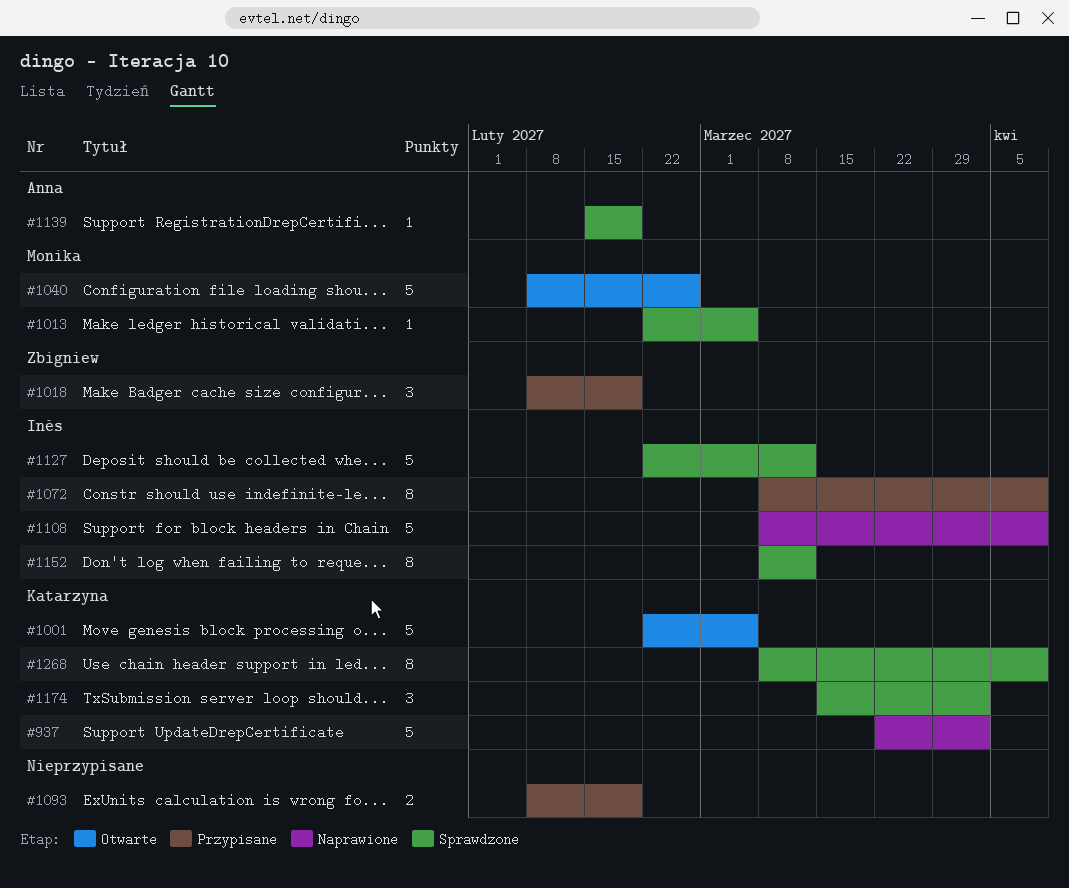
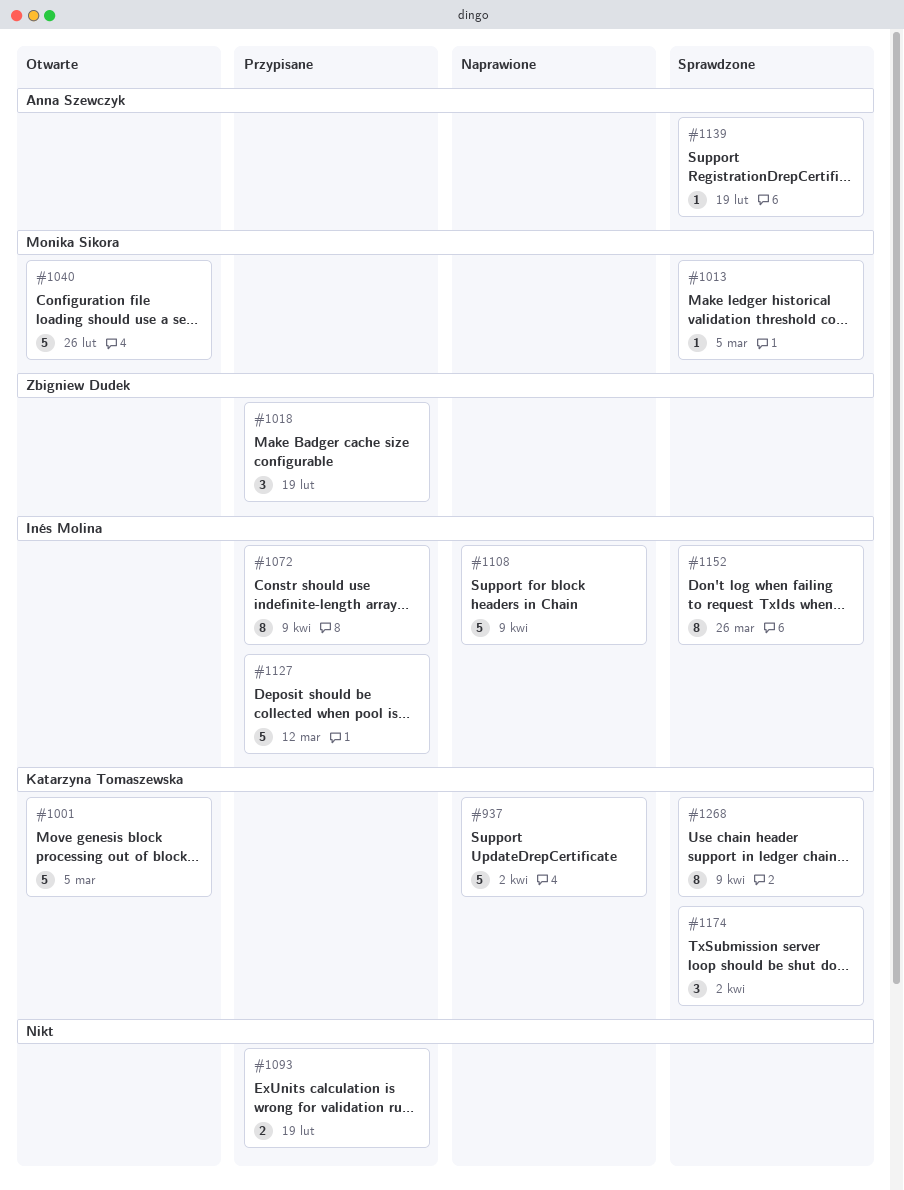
#1127, status: Sprawdzone -> Przypisane
#1152, due: Mar 12 -> Mar 26

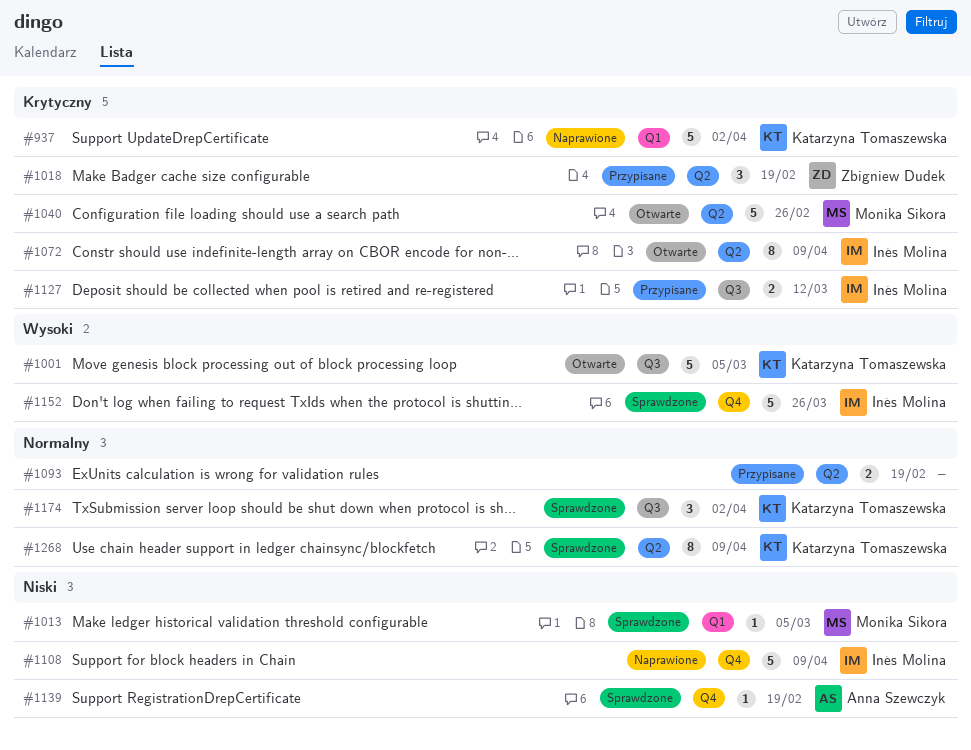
#1072, status: Przypisane -> Otwarte
#1127, estimate: 5 -> 2
#1152, estimate: 8 -> 5

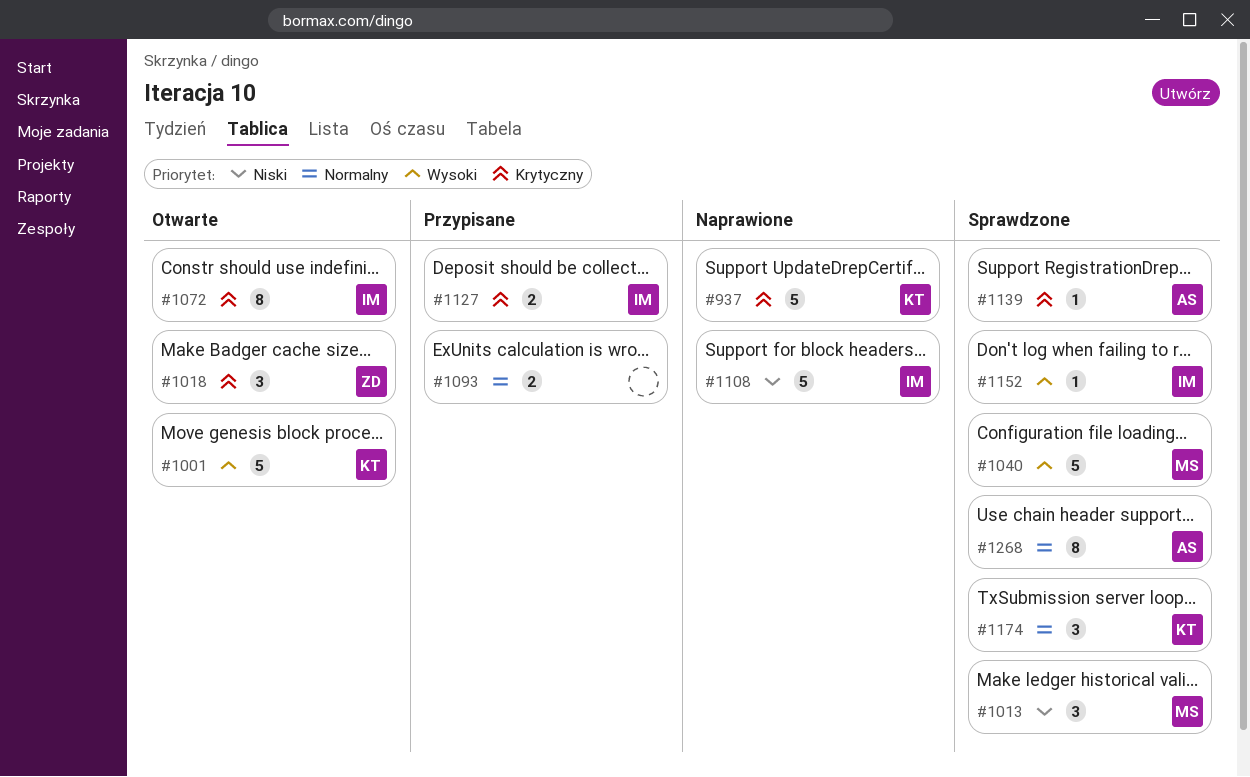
#1013, estimate: 1 -> 3
#1018, status: Przypisane -> Otwarte
#1040, status: Otwarte -> Sprawdzone
#1040, priority: Krytyczny -> Wysoki
#1139, priority: Niski -> Krytyczny
#1152, estimate: 5 -> 1
#1268, owner: Katarzyna Tomaszewska -> Anna Szewczyk

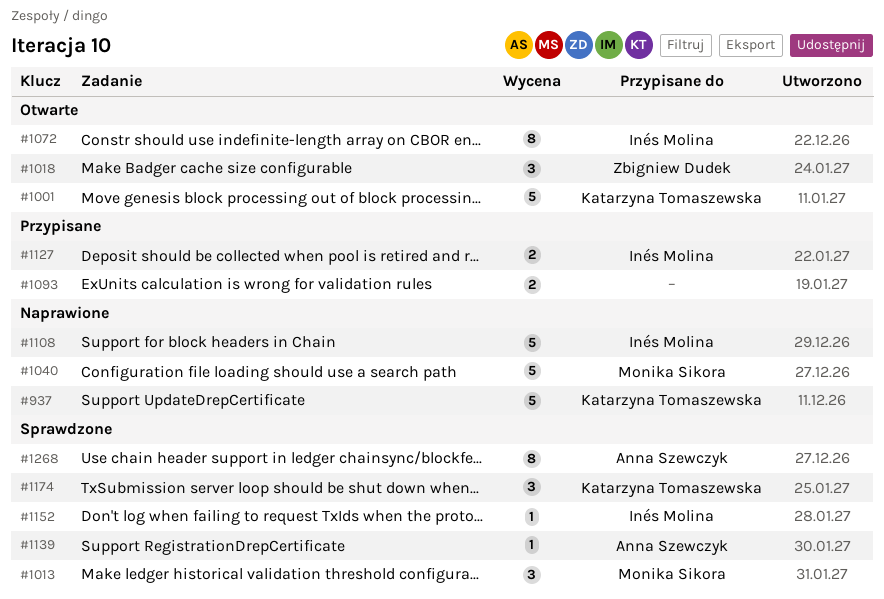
#1040, status: Sprawdzone -> Naprawione

